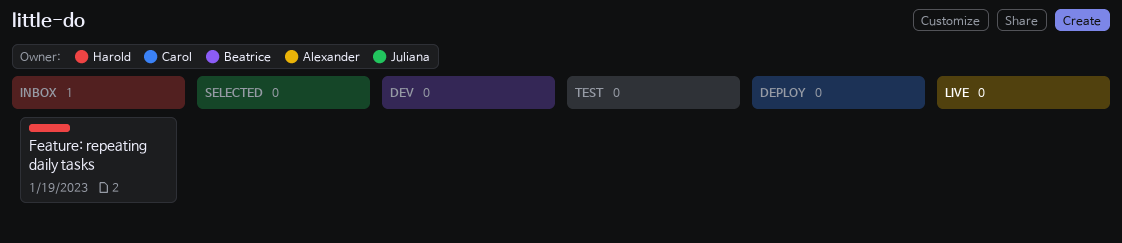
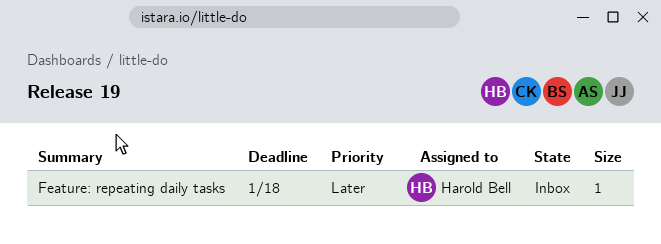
Feature: repeating daily tasks, due: Jan 19 -> Jan 18

